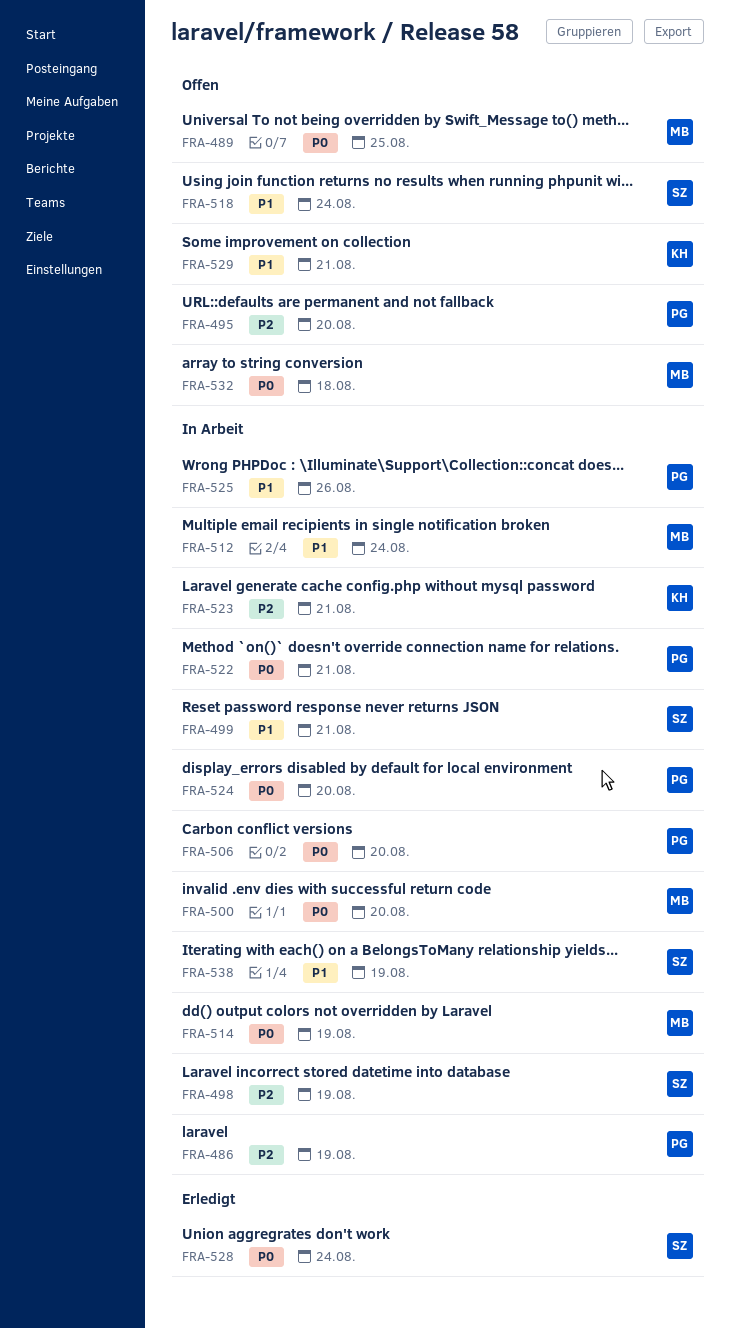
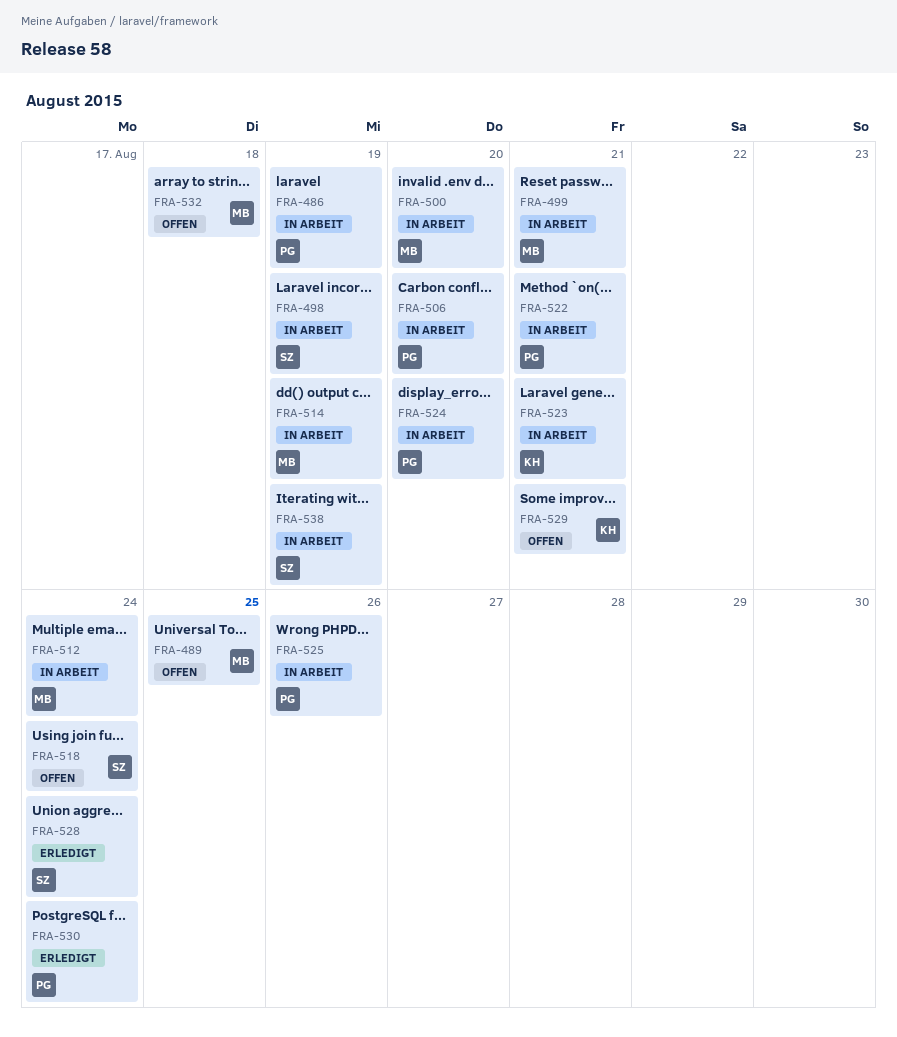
FRA-495: present -> none
FRA-499, owner: SZ -> MB
FRA-530: none -> present

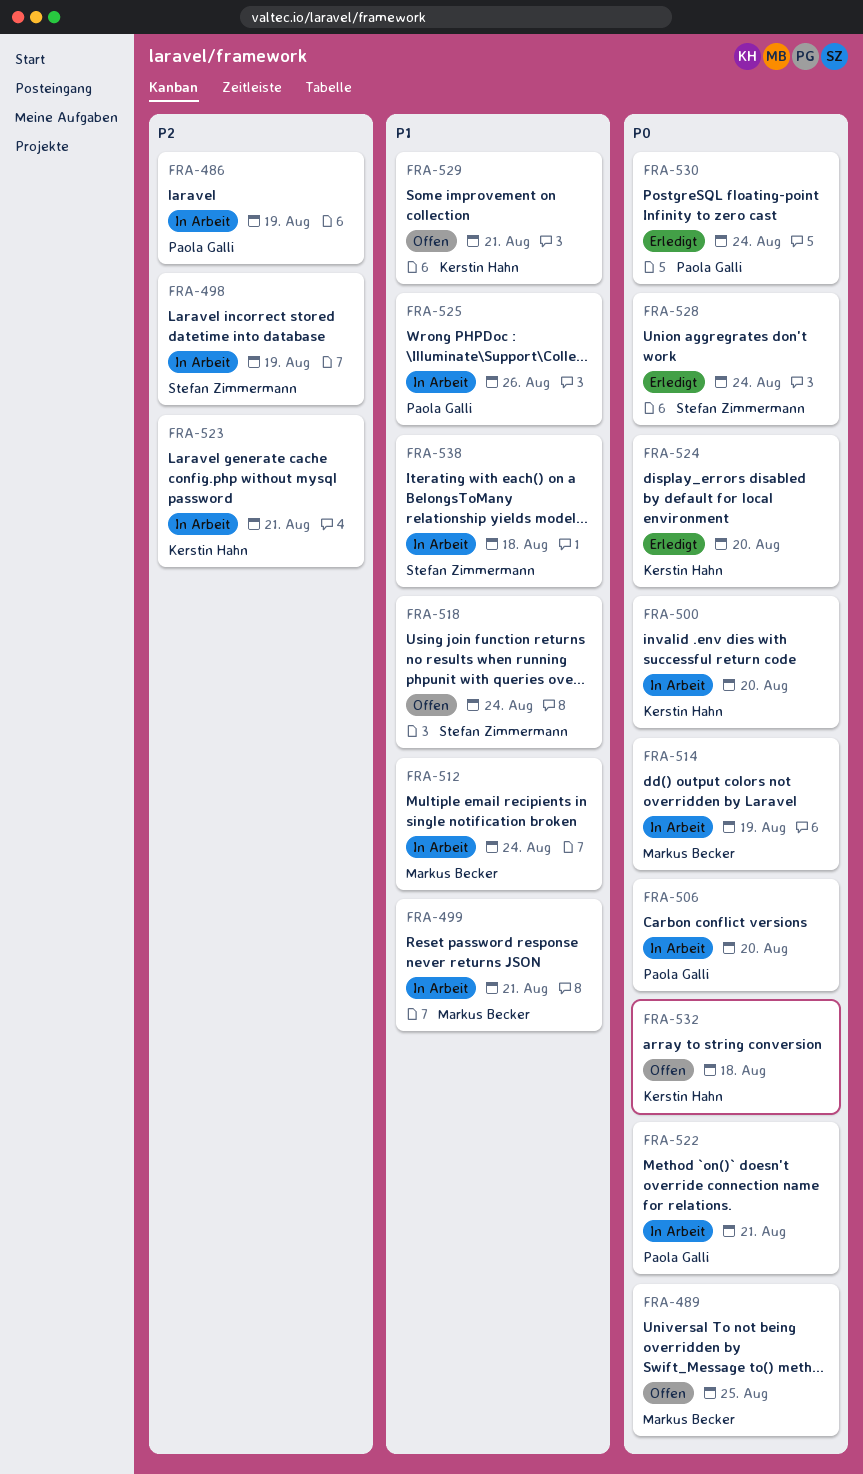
FRA-500, owner: Markus Becker -> Kerstin Hahn
FRA-524, status: In Arbeit -> Erledigt
FRA-524, owner: Paola Galli -> Kerstin Hahn
FRA-532, owner: Markus Becker -> Kerstin Hahn
FRA-538, due: Aug 19 -> Aug 18

